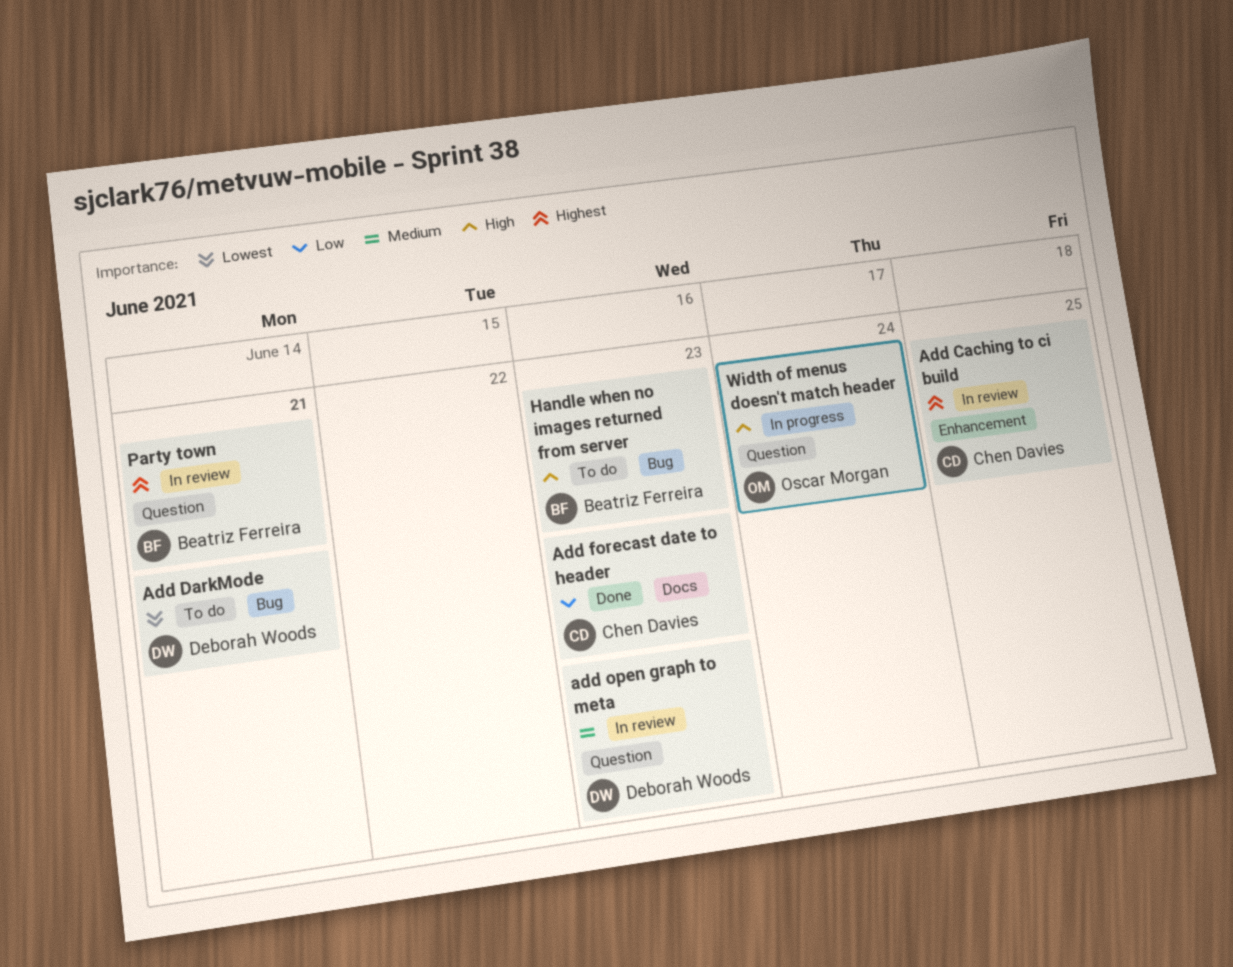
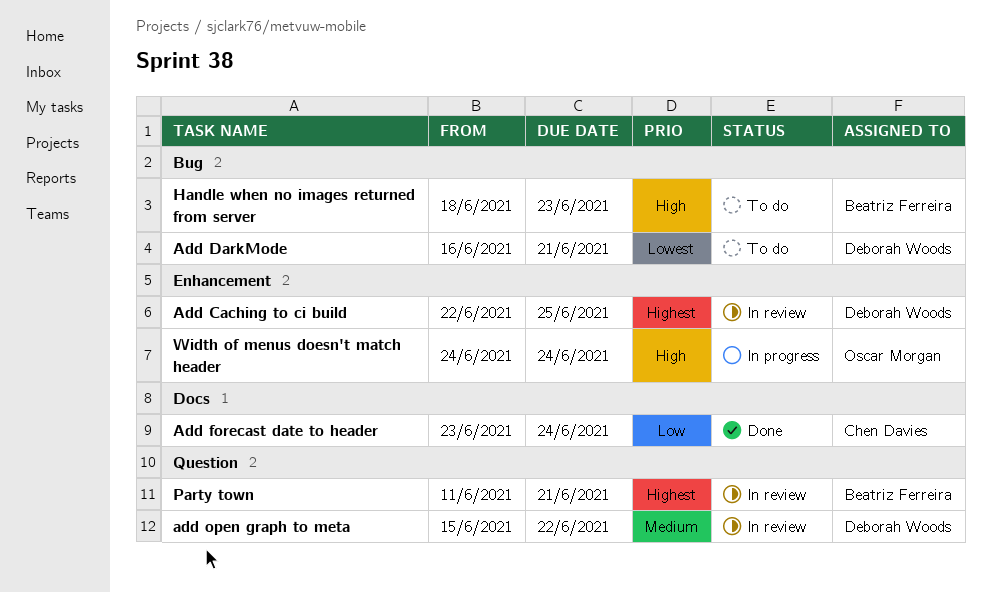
Add Caching to ci build, owner: Chen Davies -> Deborah Woods
Add forecast date to header, due: Jun 23 -> Jun 24
add open graph to meta, due: Jun 23 -> Jun 22
Width of menus doesn't match header, label: Question -> Enhancement

